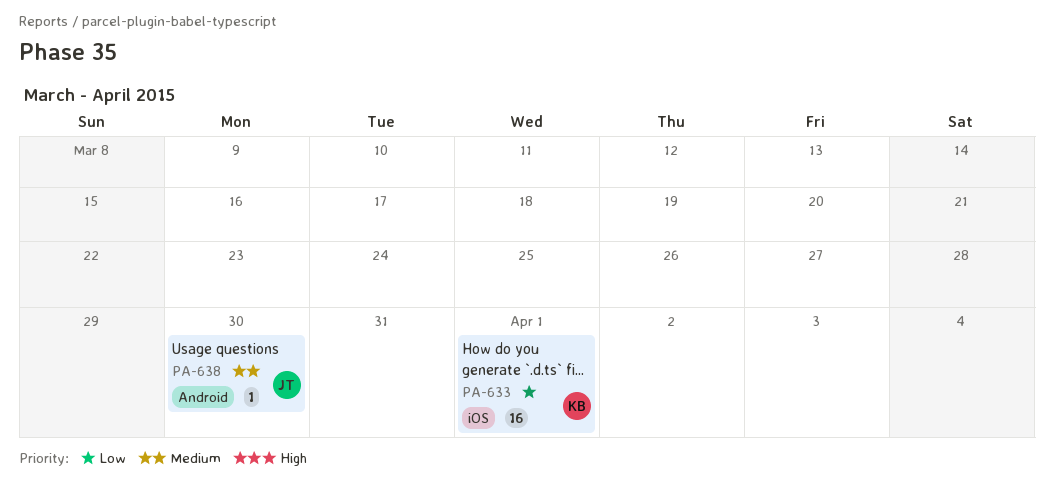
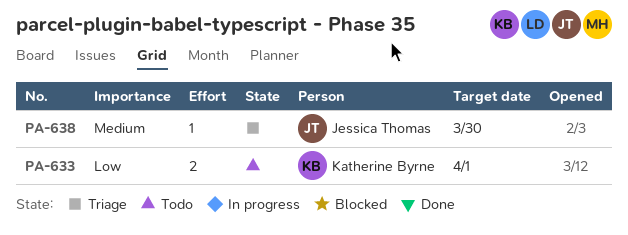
PA-633, estimate: 16 -> 2

